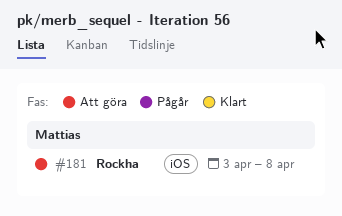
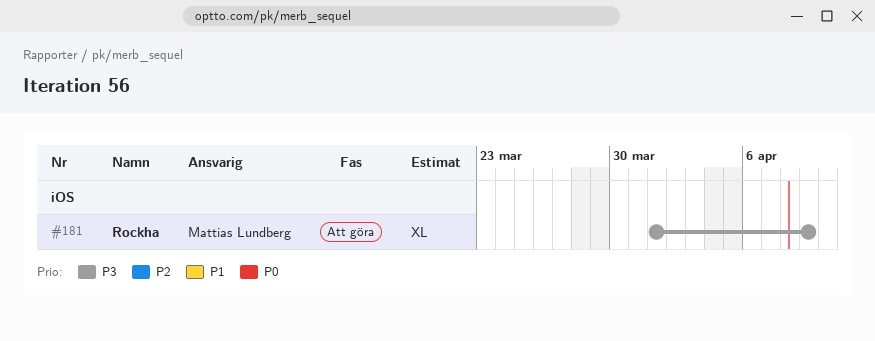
#181, start: Apr 3 -> Apr 1
#181, due: Apr 8 -> Apr 9

